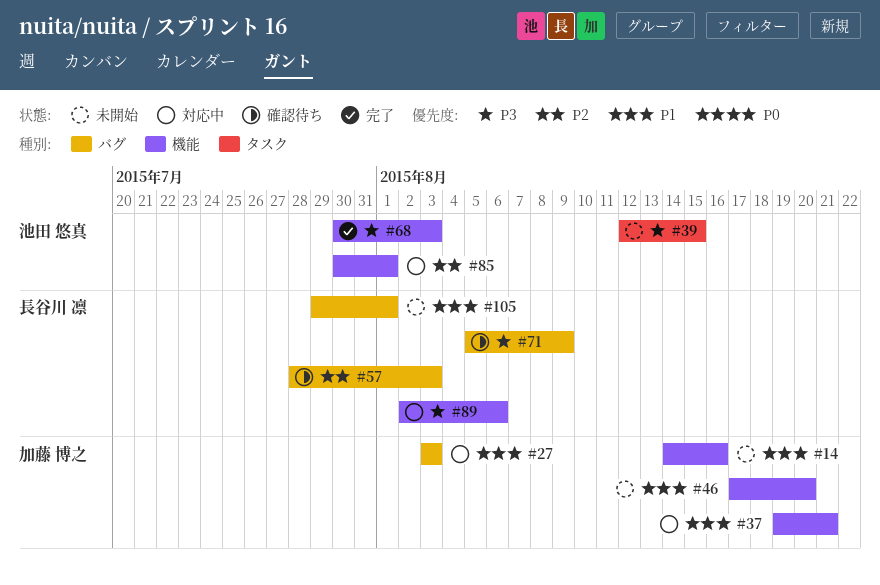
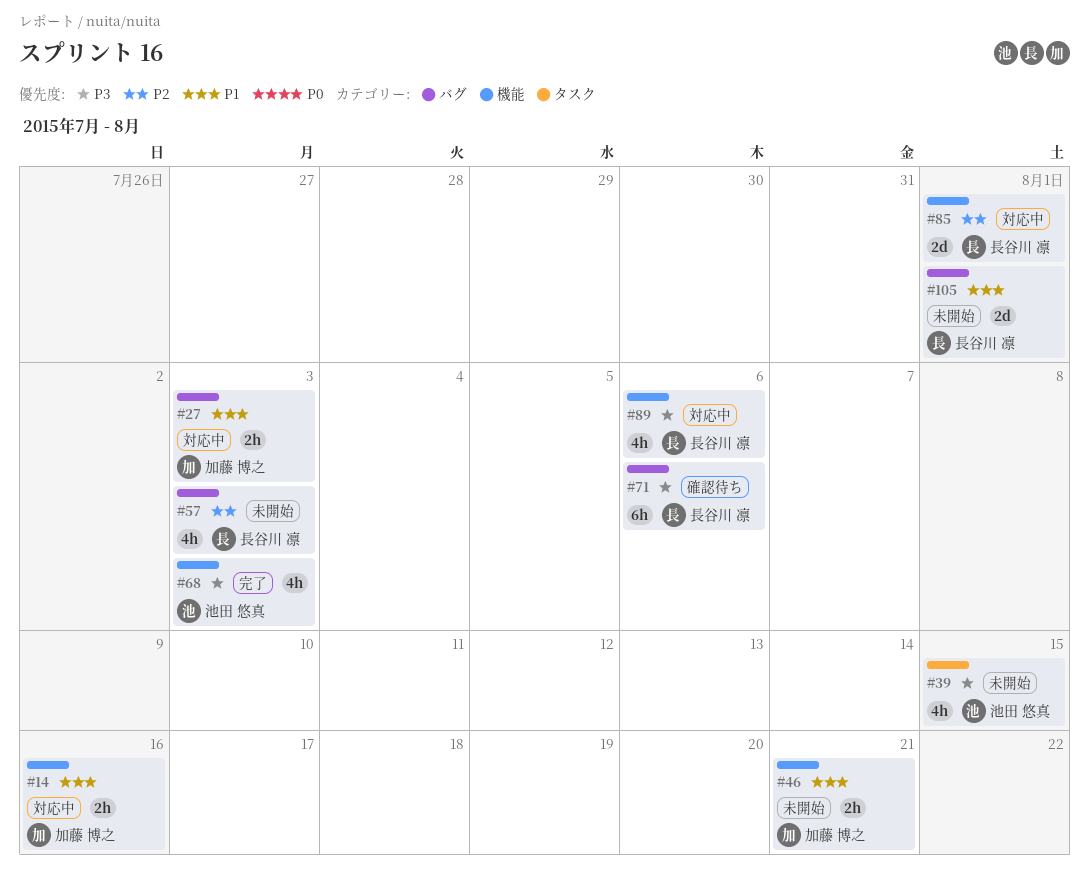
#14, status: 未開始 -> 対応中
#37: present -> none
#46, due: Aug 20 -> Aug 21
#57, status: 確認待ち -> 未開始
#71, due: Aug 9 -> Aug 6
#85, owner: 池田 悠真 -> 長谷川 凛

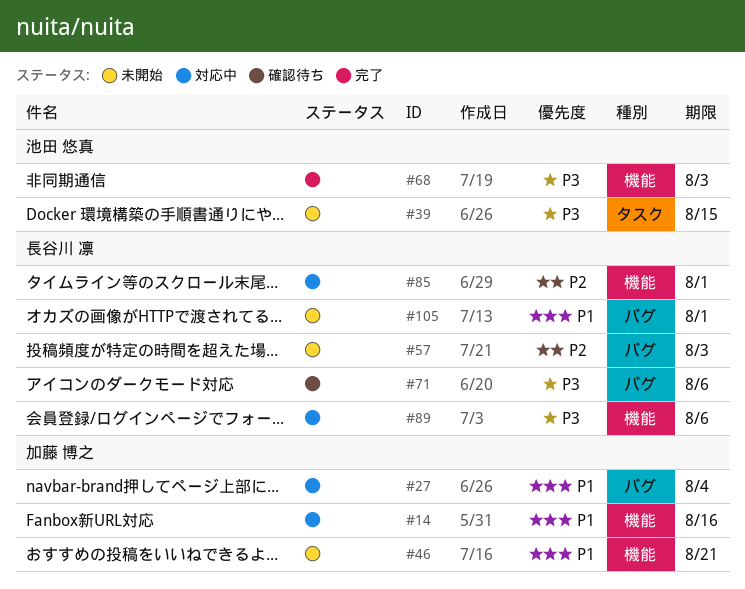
#27, due: Aug 3 -> Aug 4

